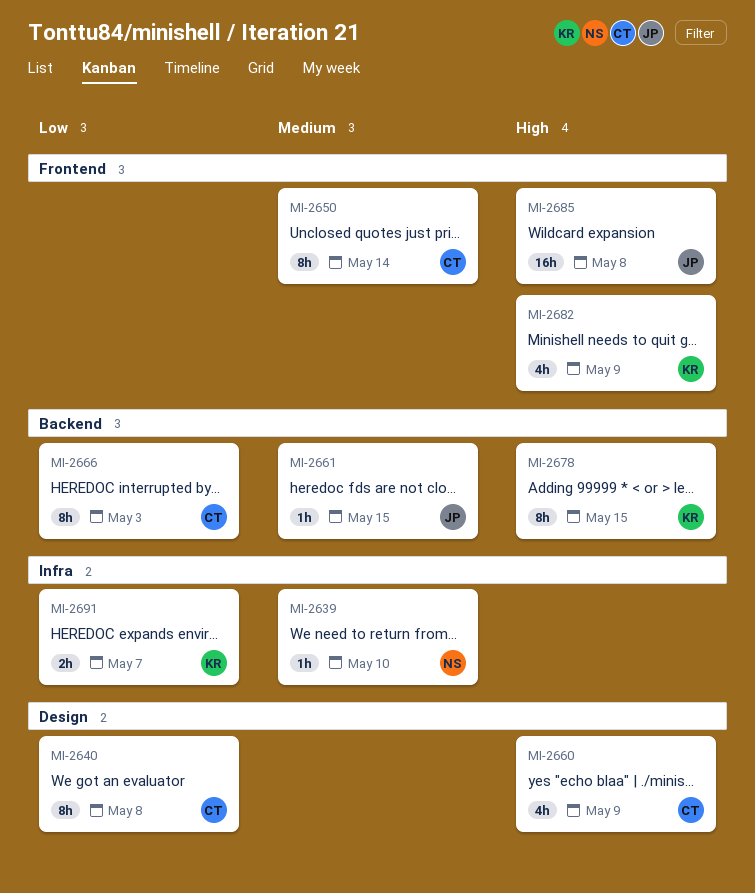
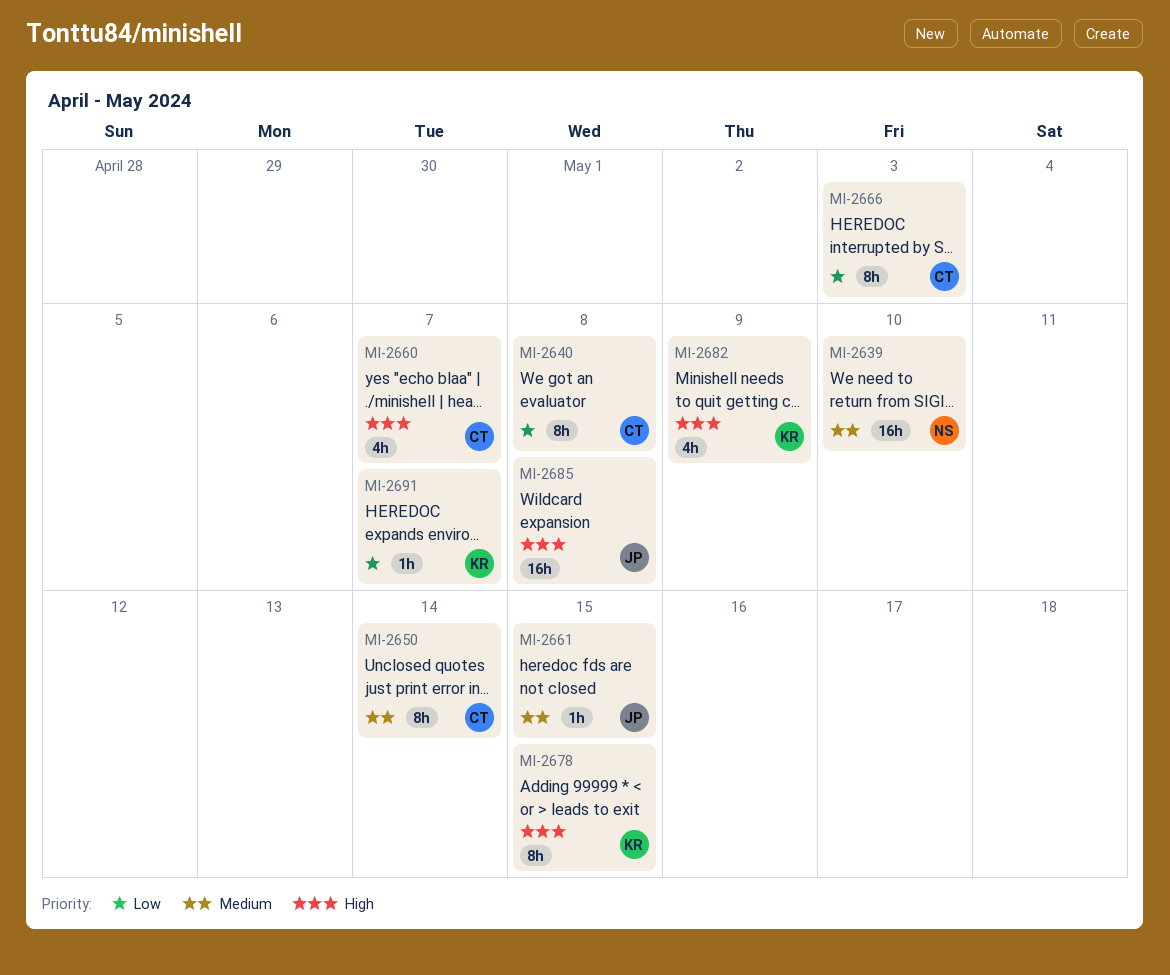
MI-2639, estimate: 1h -> 16h
MI-2660, due: May 9 -> May 7
MI-2691, estimate: 2h -> 1h

